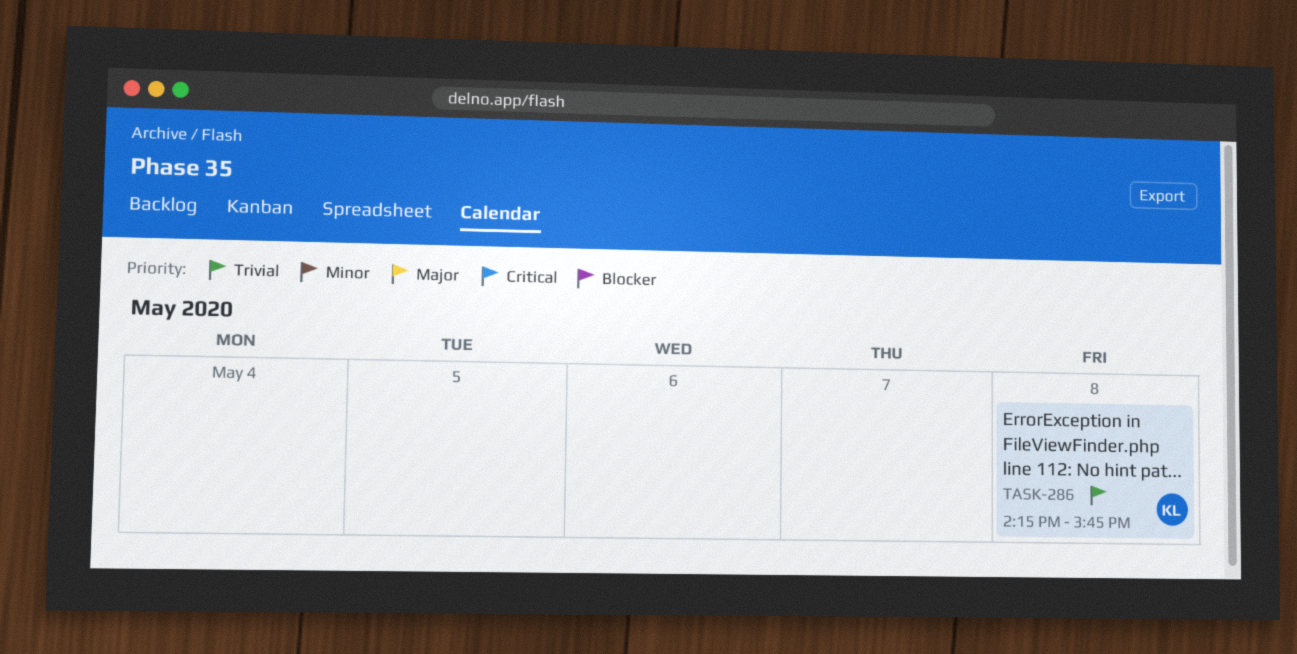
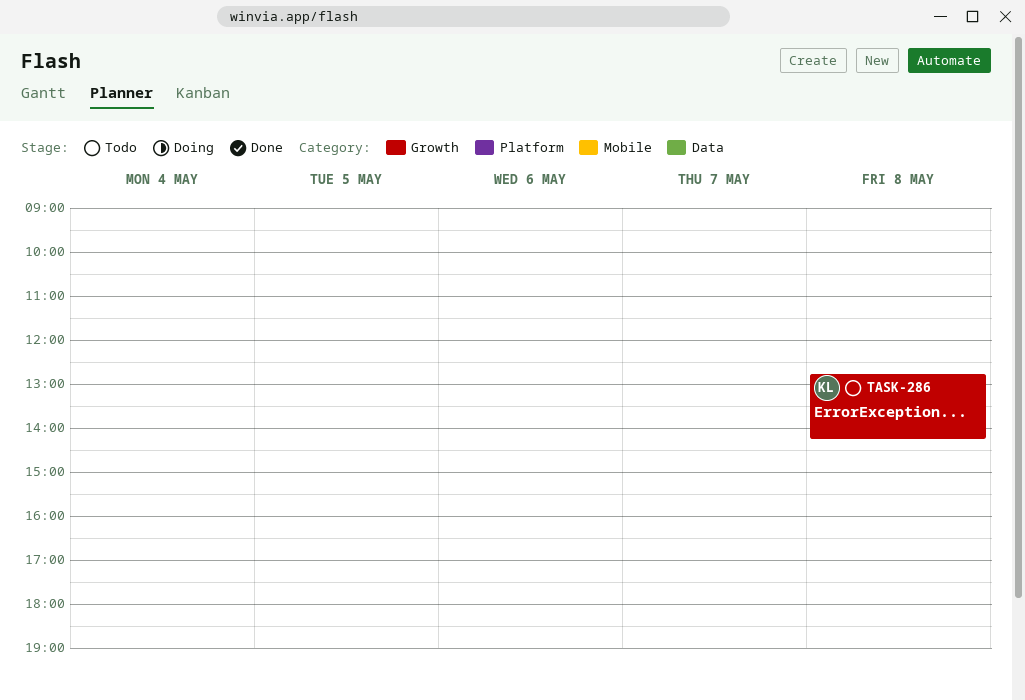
TASK-286, begins: 14:15 -> 12:45
TASK-286, ends: 15:45 -> 14:15

